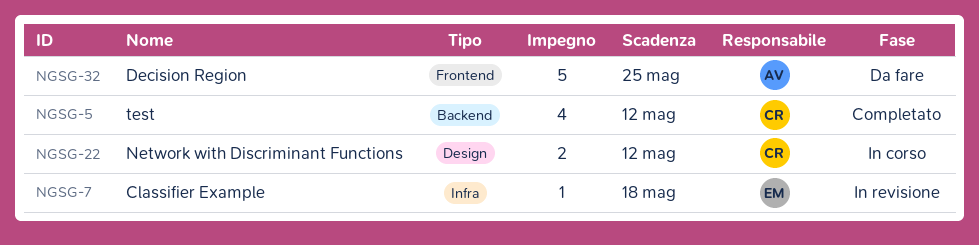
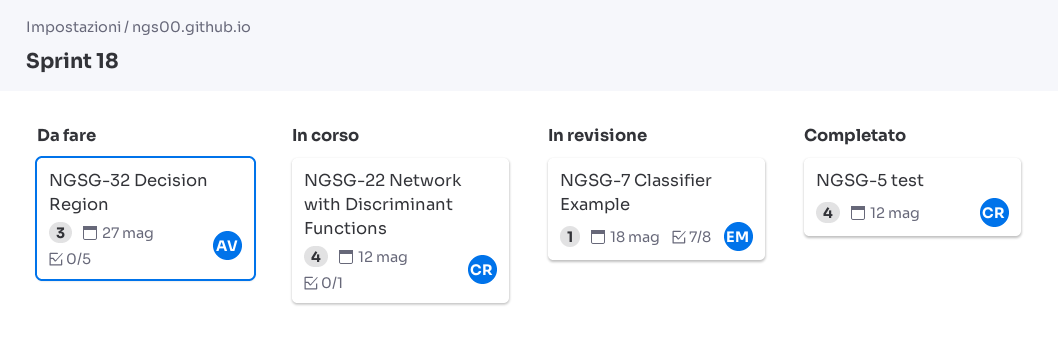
NGSG-22, estimate: 2 -> 4
NGSG-32, estimate: 5 -> 3
NGSG-32, due: May 25 -> May 27

